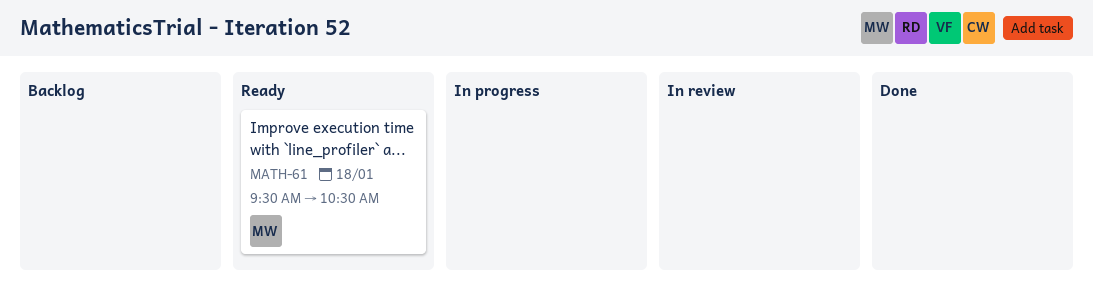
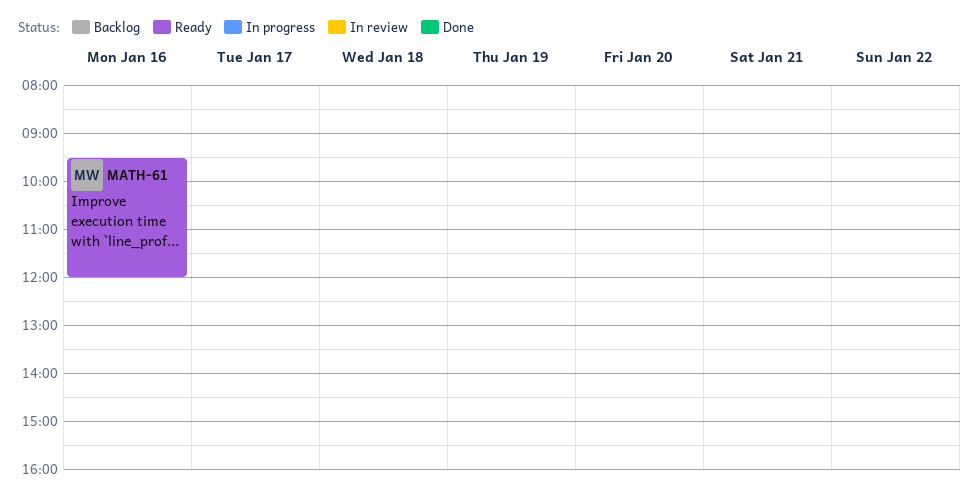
MATH-61, day: Jan 18 -> Jan 16
MATH-61, ends: 10:30 -> 12:00

